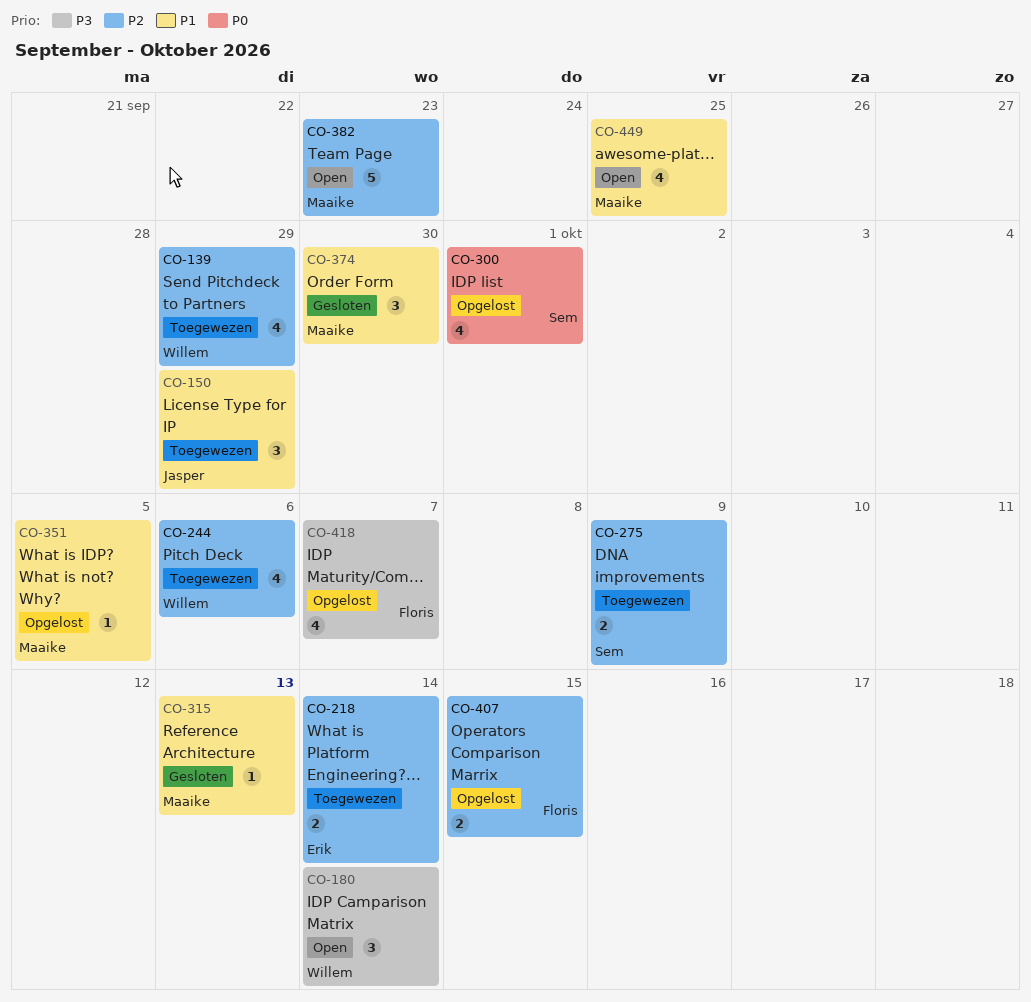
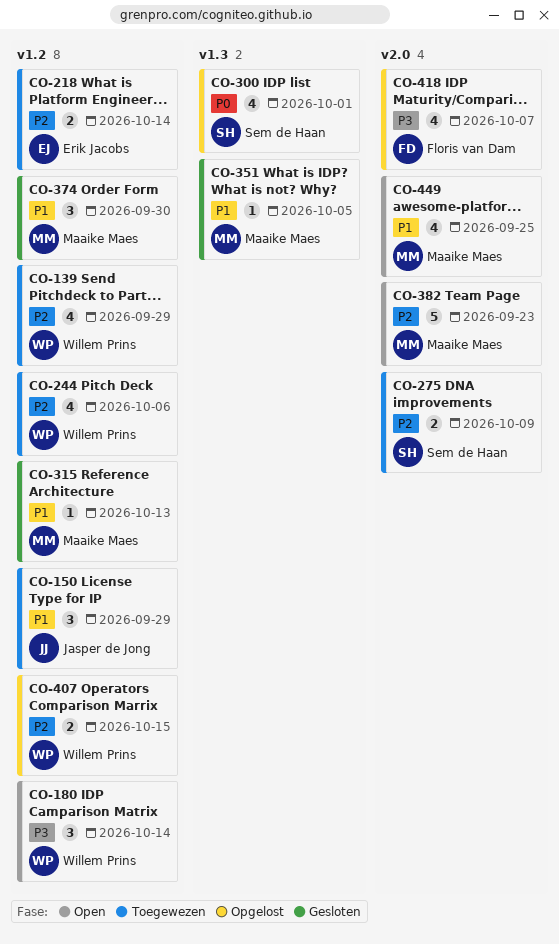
CO-351, status: Opgelost -> Gesloten
CO-407, owner: Floris van Dam -> Willem Prins

